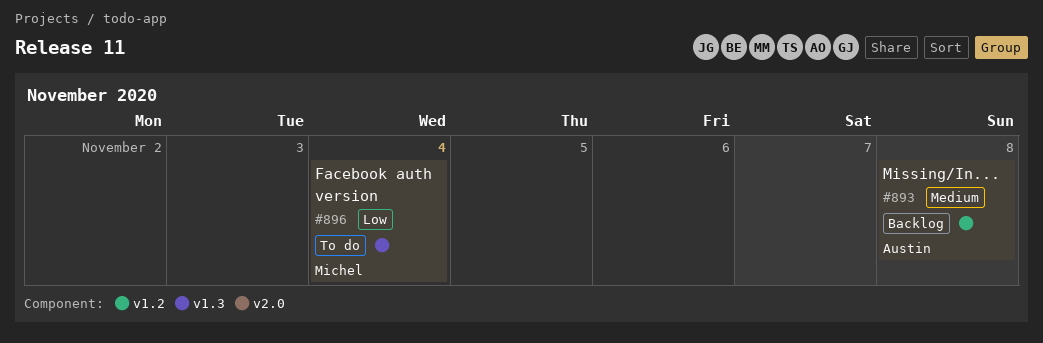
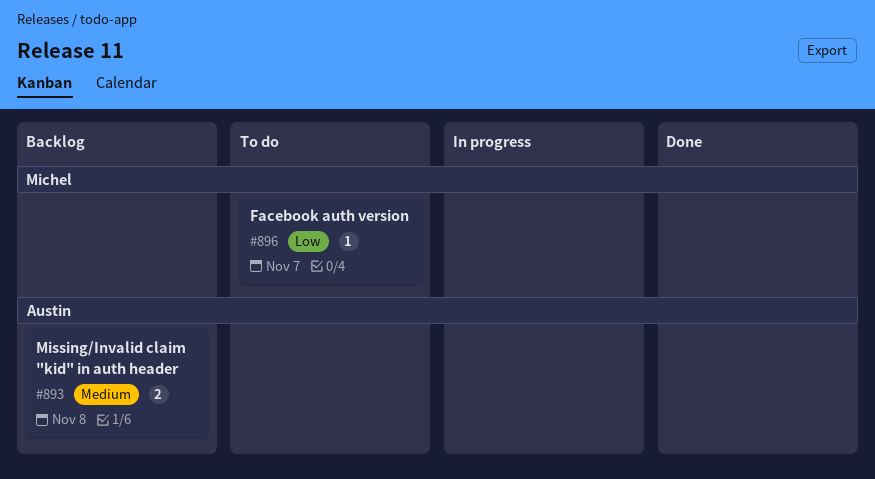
#896, due: Nov 4 -> Nov 7

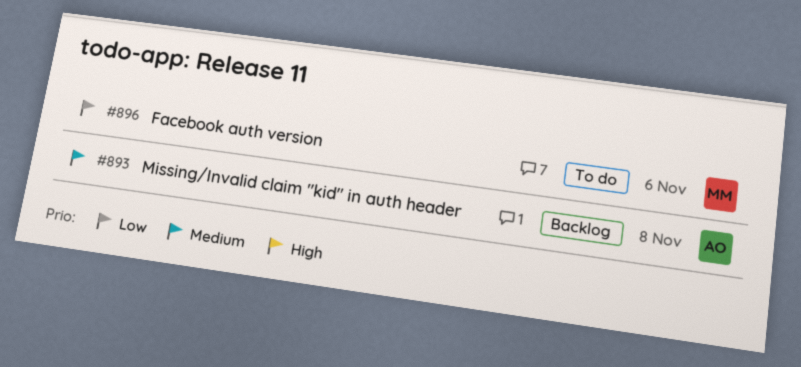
#896, due: Nov 7 -> Nov 6

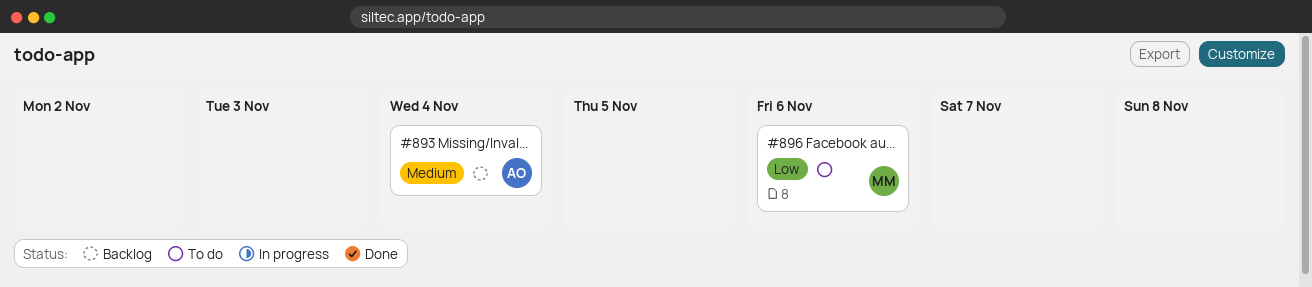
#893, due: Nov 8 -> Nov 4

